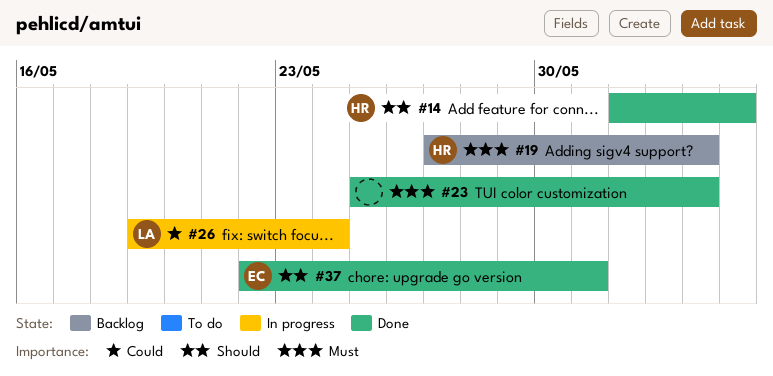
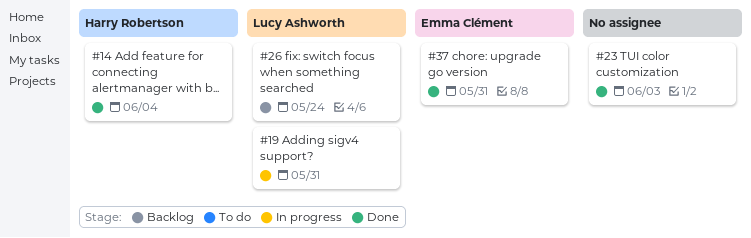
#19, status: Backlog -> In progress
#19, owner: Harry Robertson -> Lucy Ashworth
#19, due: Jun 3 -> May 31
#26, status: In progress -> Backlog

